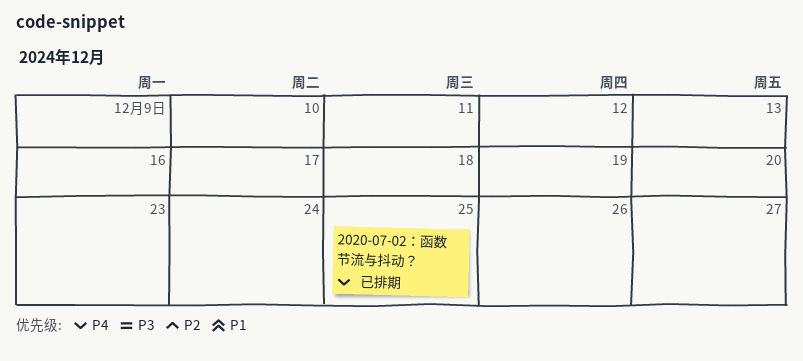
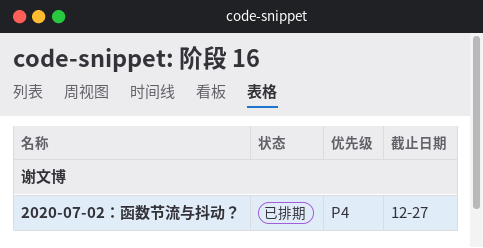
2020-07-02：函数节流与抖动？, due: Dec 25 -> Dec 27

